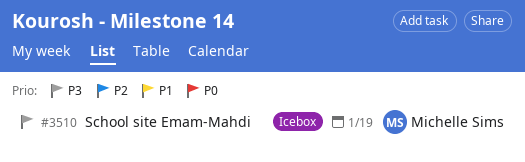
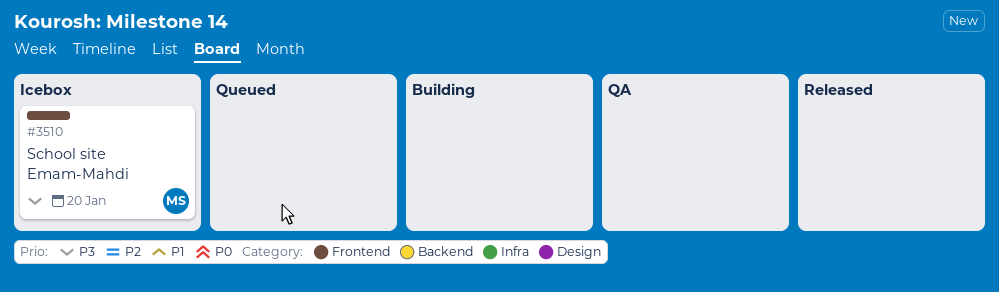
#3510, due: Jan 19 -> Jan 20

